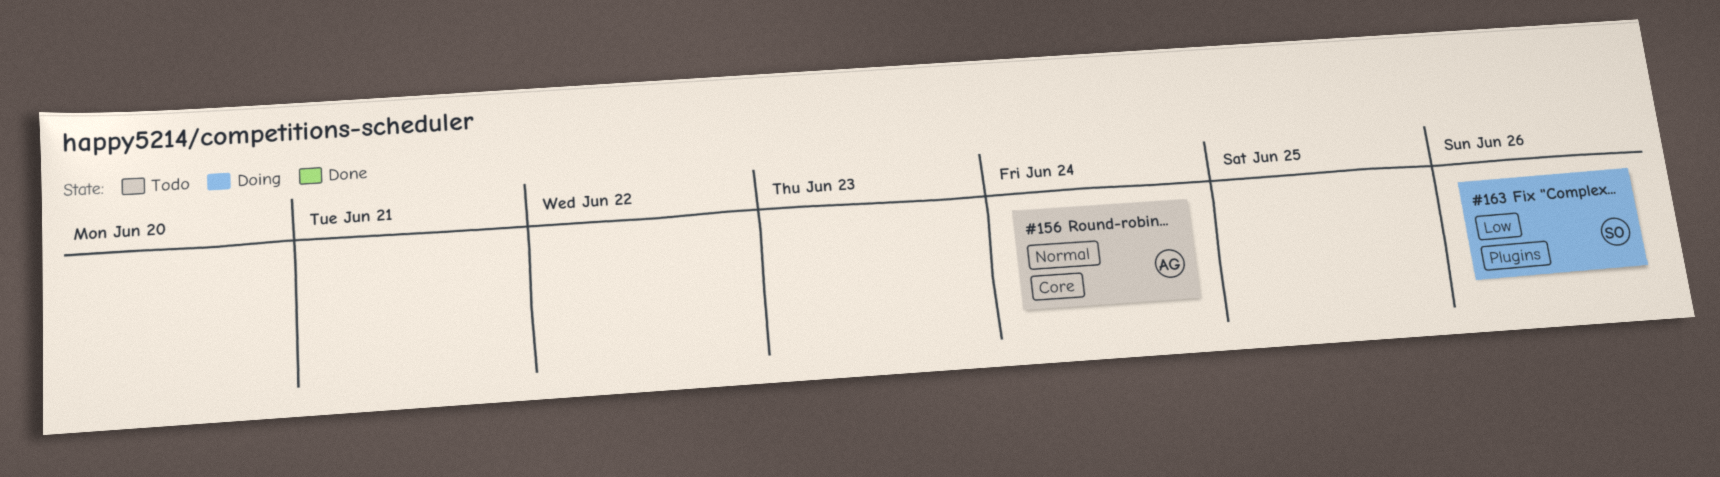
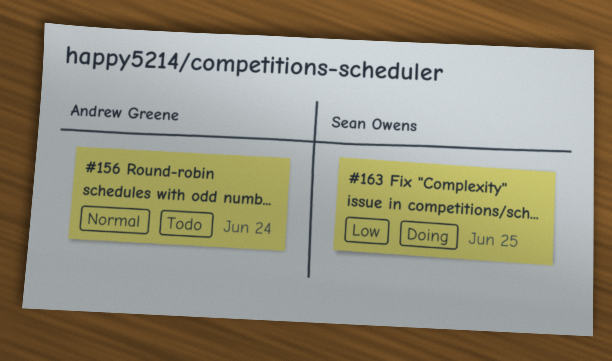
#163, due: Jun 26 -> Jun 25

